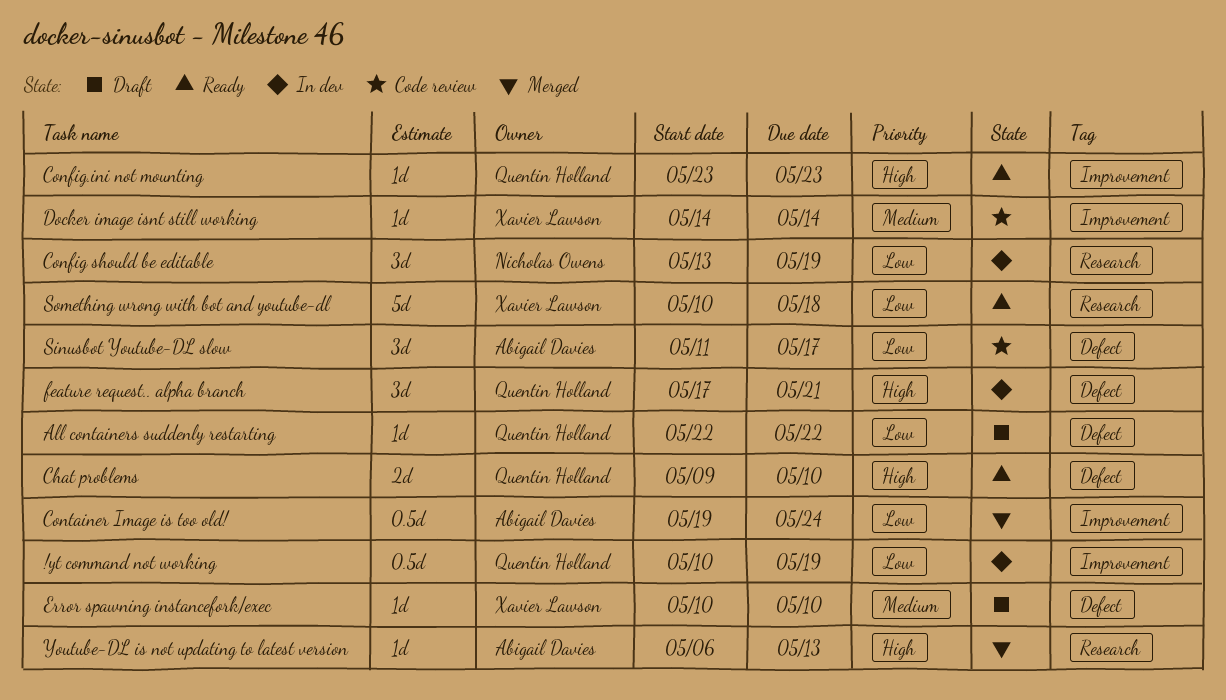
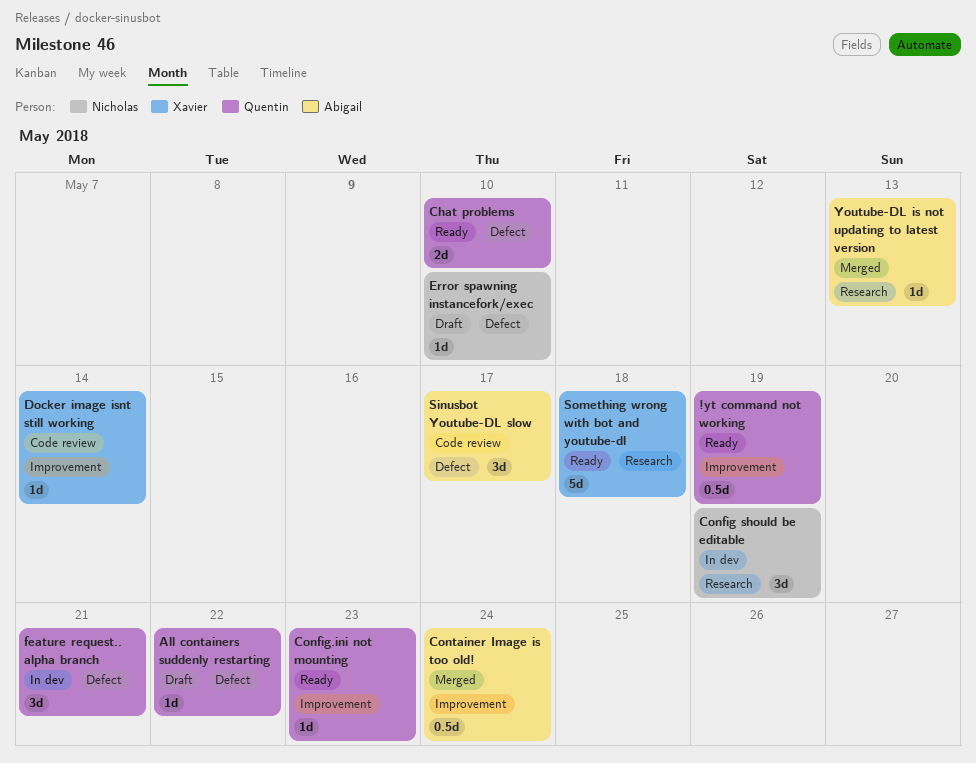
!yt command not working, status: In dev -> Ready
Error spawning instancefork/exec, owner: Xavier Lawson -> Nicholas Owens

